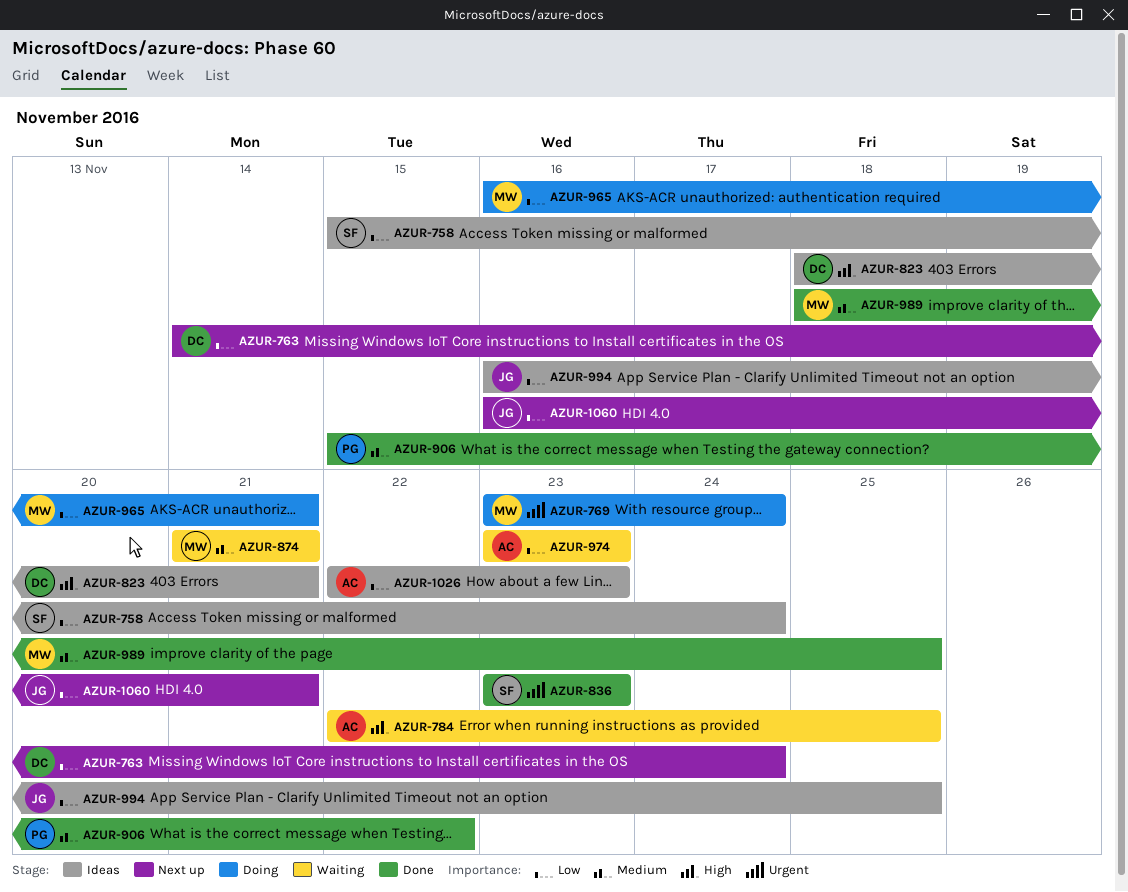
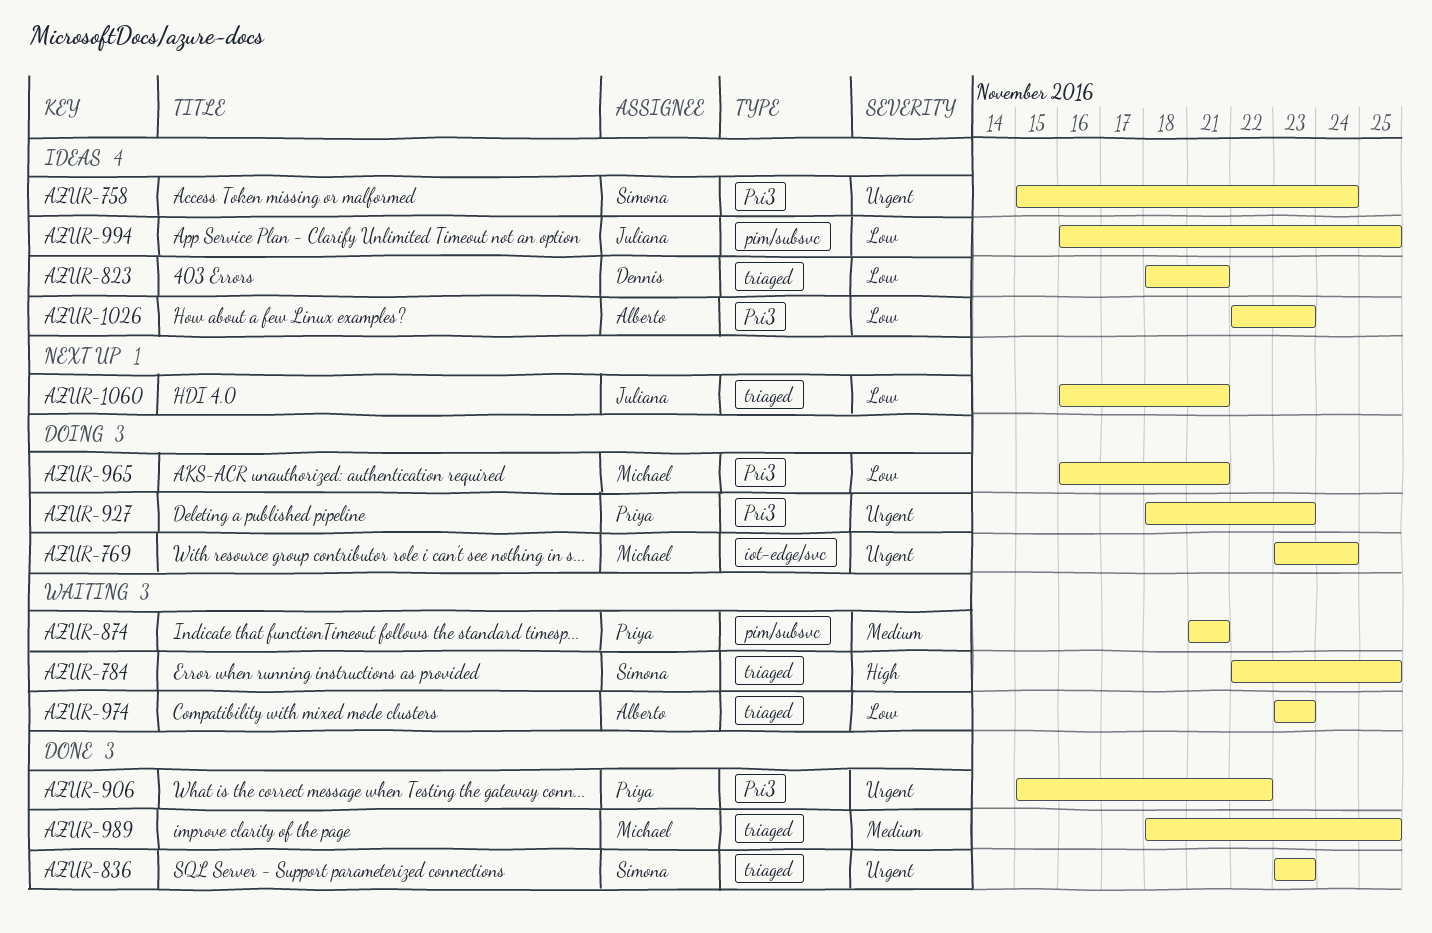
AZUR-758, priority: Low -> Urgent
AZUR-763: present -> none
AZUR-784, owner: Alberto -> Simona
AZUR-823, priority: High -> Low
AZUR-874, owner: Michael -> Priya
AZUR-906, priority: Medium -> Urgent
AZUR-927: none -> present

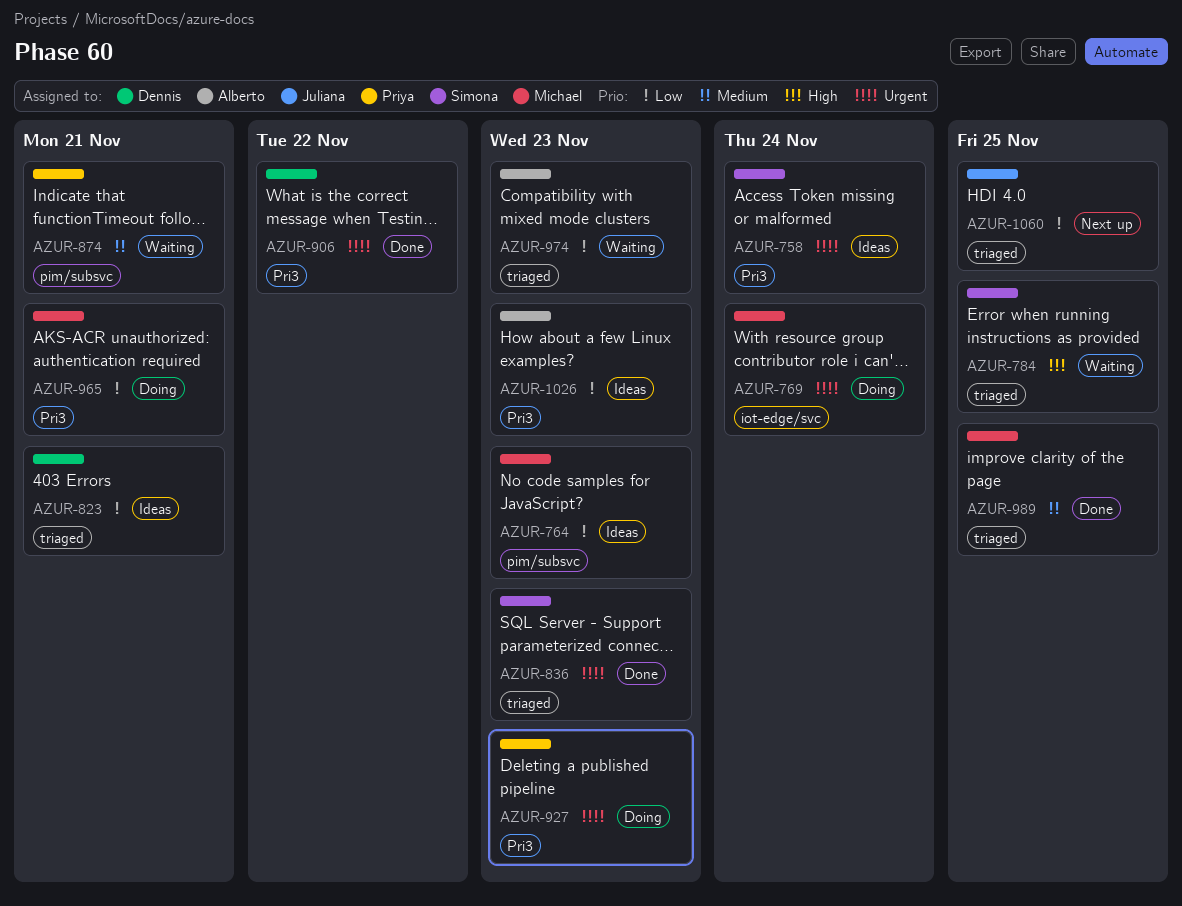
AZUR-764: none -> present
AZUR-906, owner: Priya -> Dennis
AZUR-994: present -> none
AZUR-1060, due: Nov 21 -> Nov 25

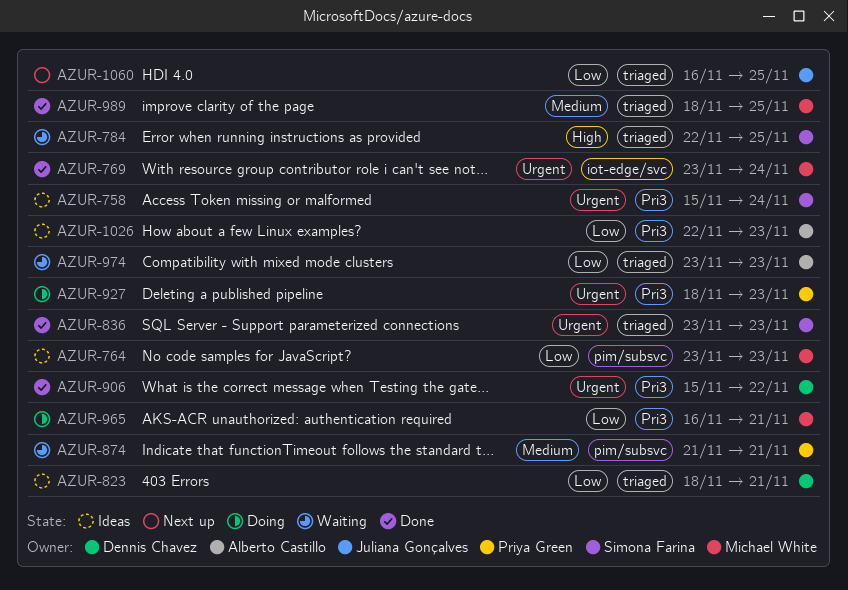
AZUR-769, status: Doing -> Done

